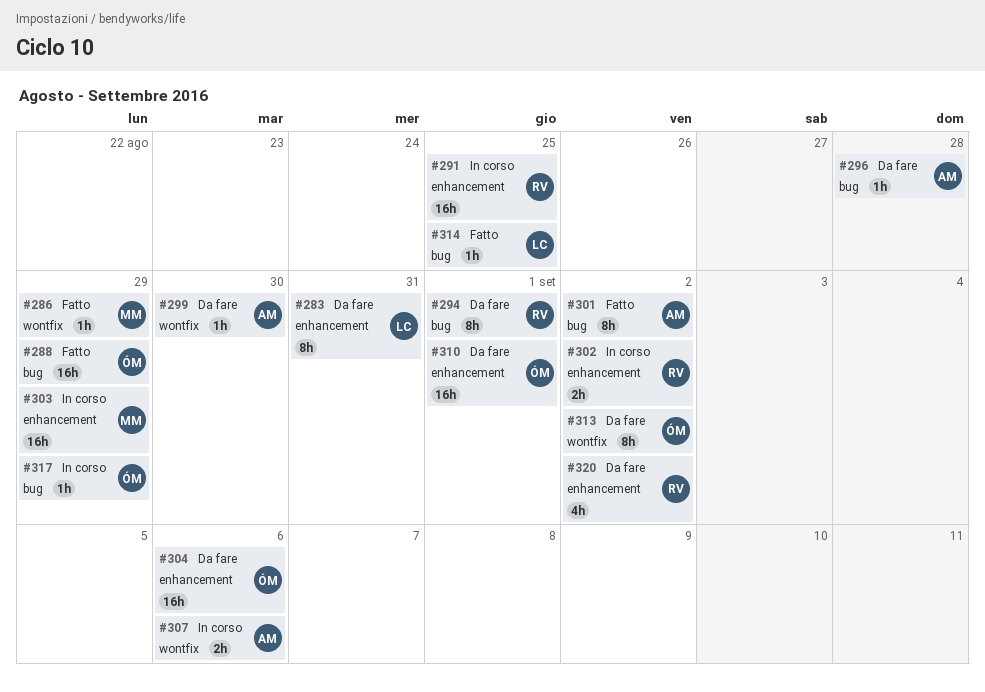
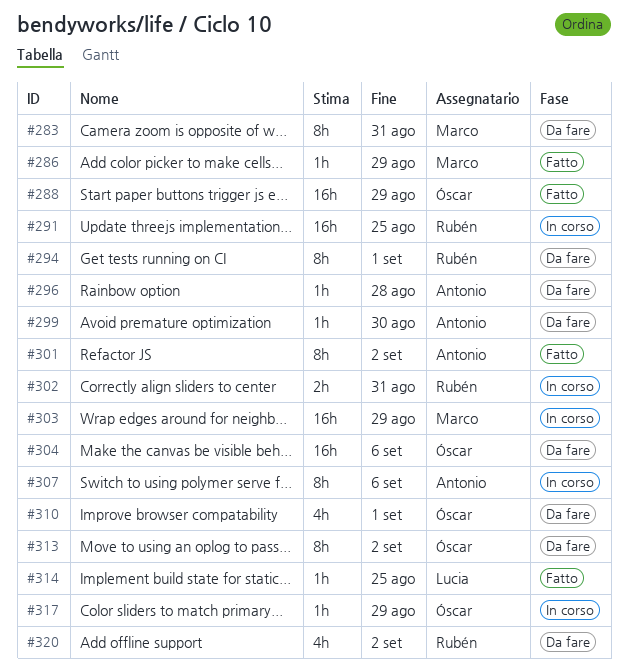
#283, owner: Lucia -> Marco
#302, due: Sep 2 -> Aug 31
#307, estimate: 2h -> 8h
#310, estimate: 16h -> 4h

